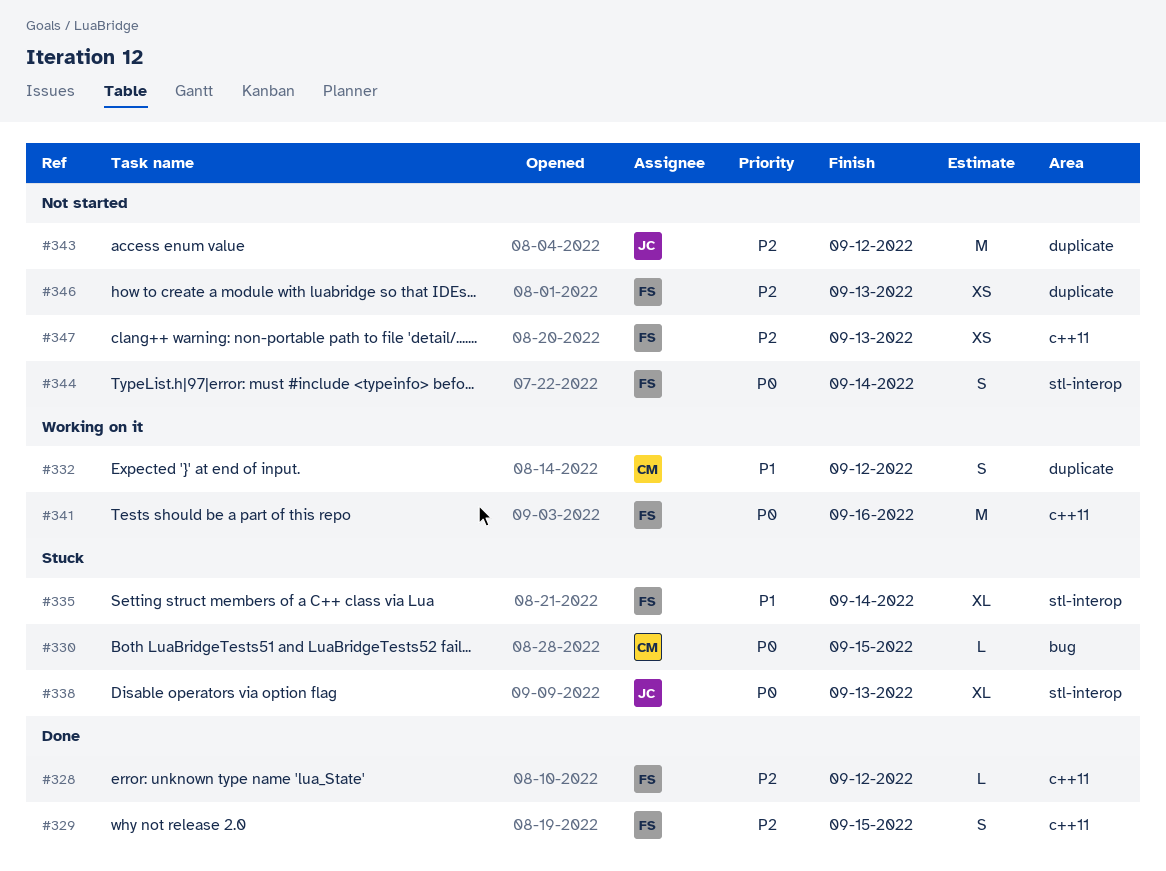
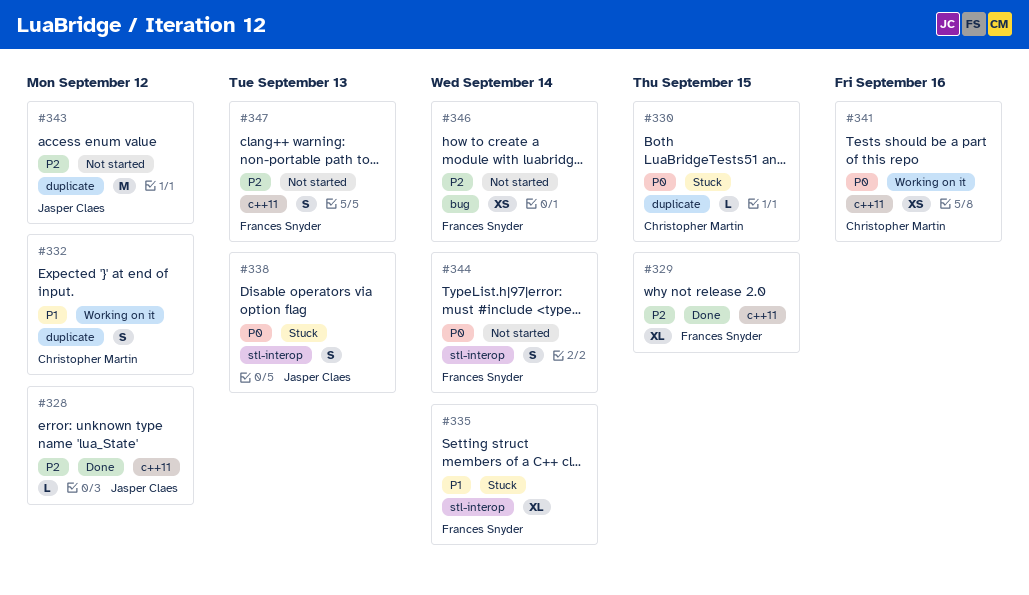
#328, owner: Frances Snyder -> Jasper Claes
#329, estimate: S -> XL
#330, label: bug -> duplicate
#338, estimate: XL -> S
#341, owner: Frances Snyder -> Christopher Martin
#341, estimate: M -> XS
#346, label: duplicate -> bug
#346, due: Sep 13 -> Sep 14
#347, estimate: XS -> S

